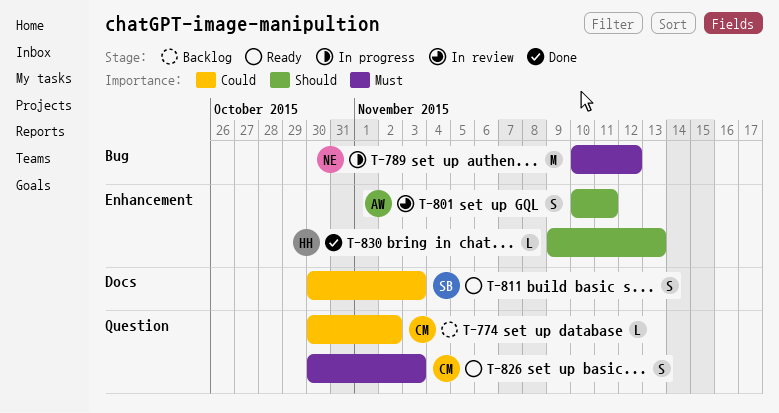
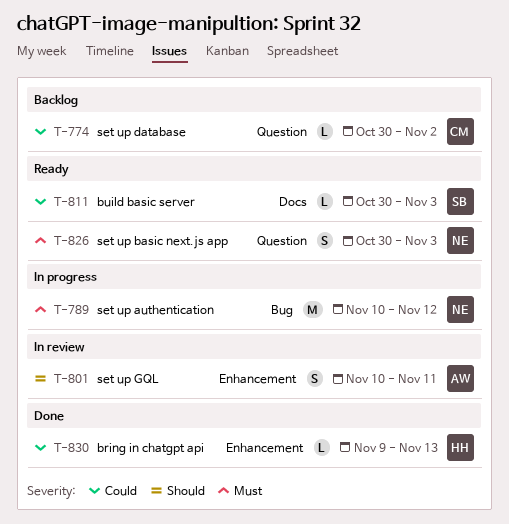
T-811, estimate: S -> L
T-826, owner: CM -> NE
T-830, priority: Should -> Could

